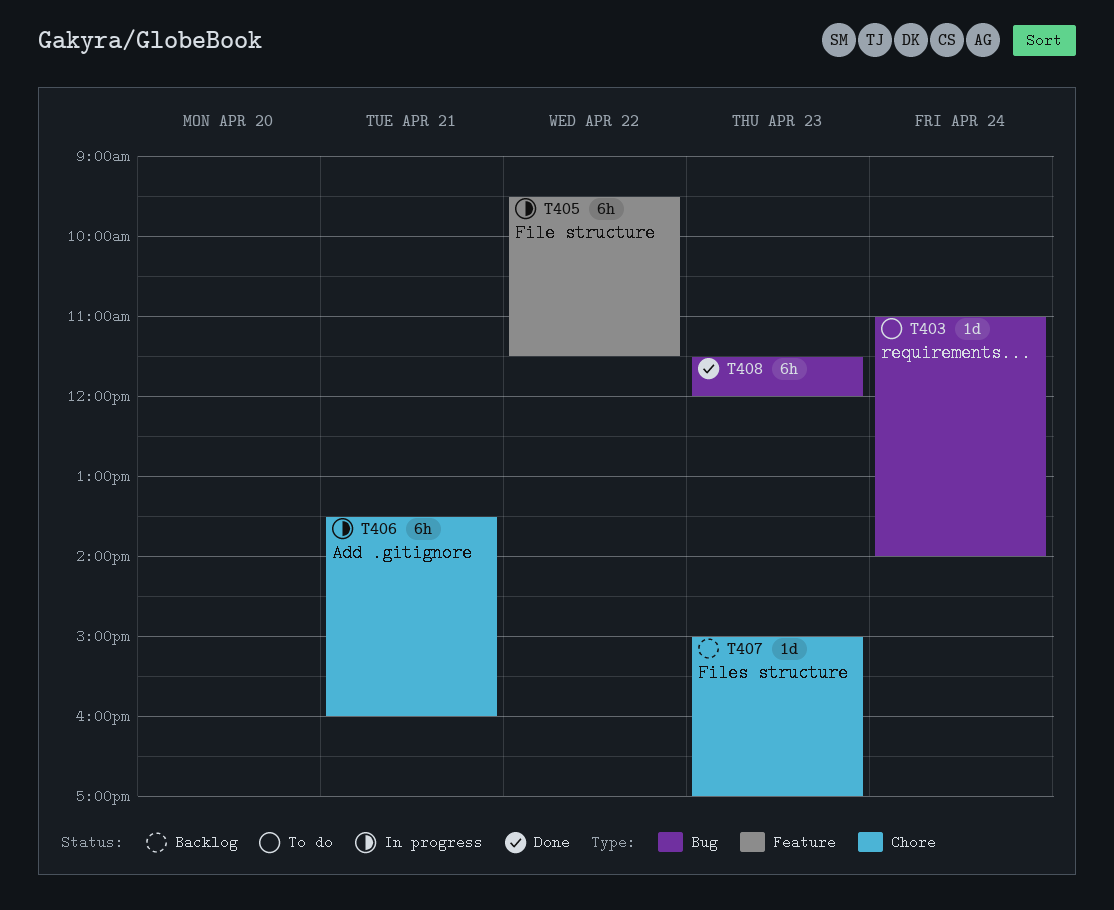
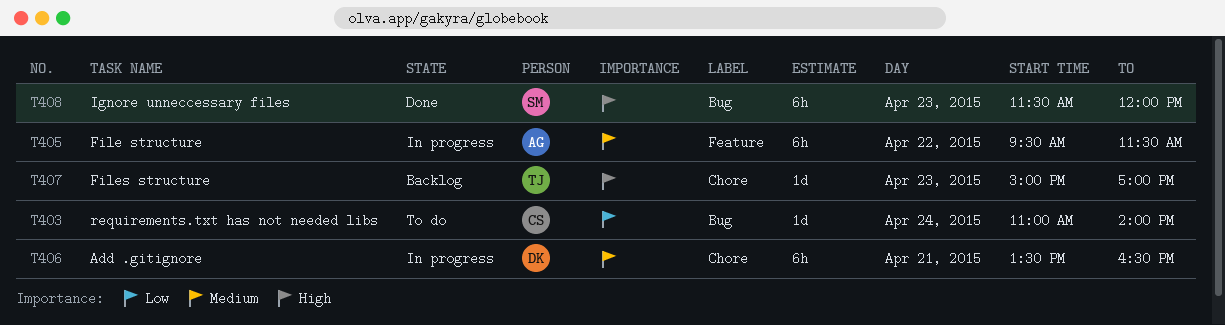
T406, ends: 16:00 -> 16:30

